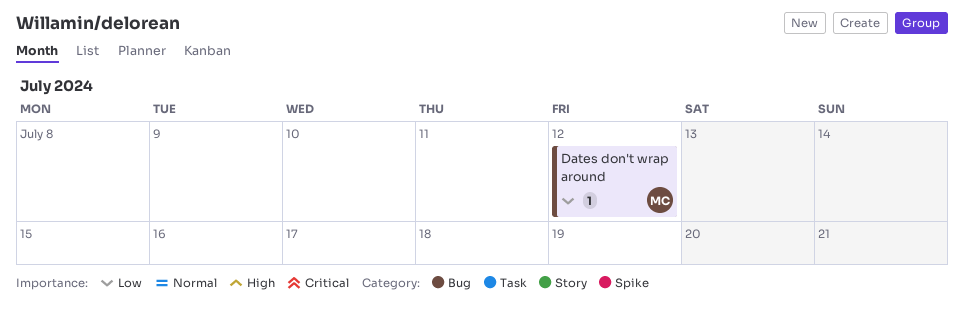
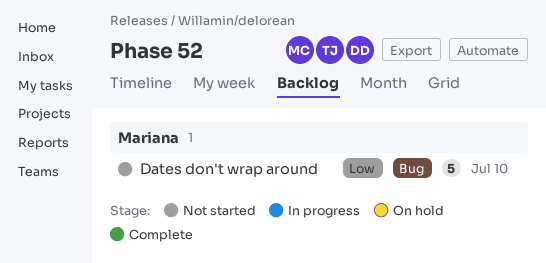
Dates don't wrap around, estimate: 1 -> 5
Dates don't wrap around, due: Jul 12 -> Jul 10

